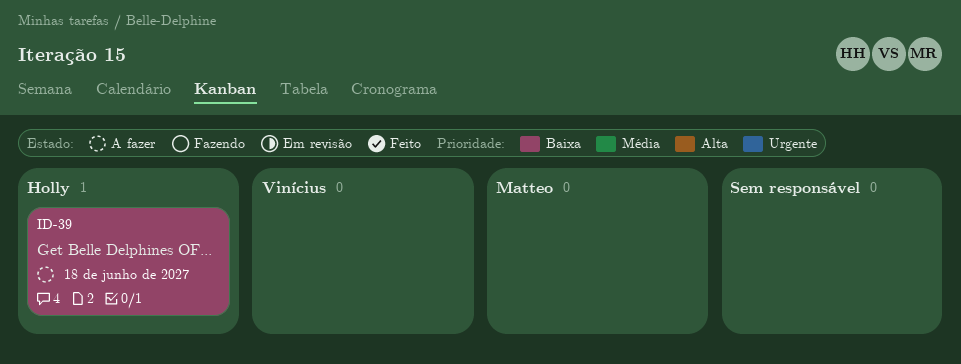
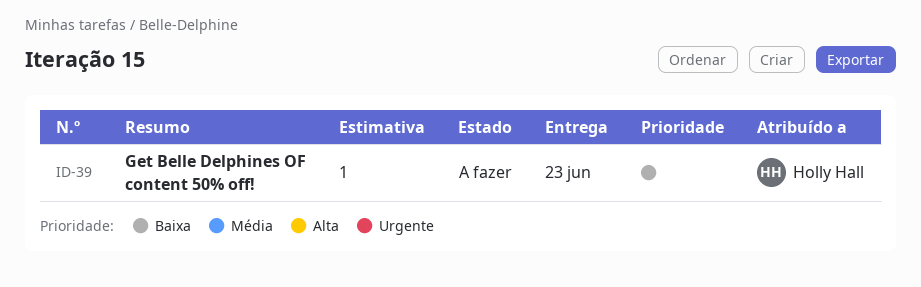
ID-39, due: Jun 18 -> Jun 23

